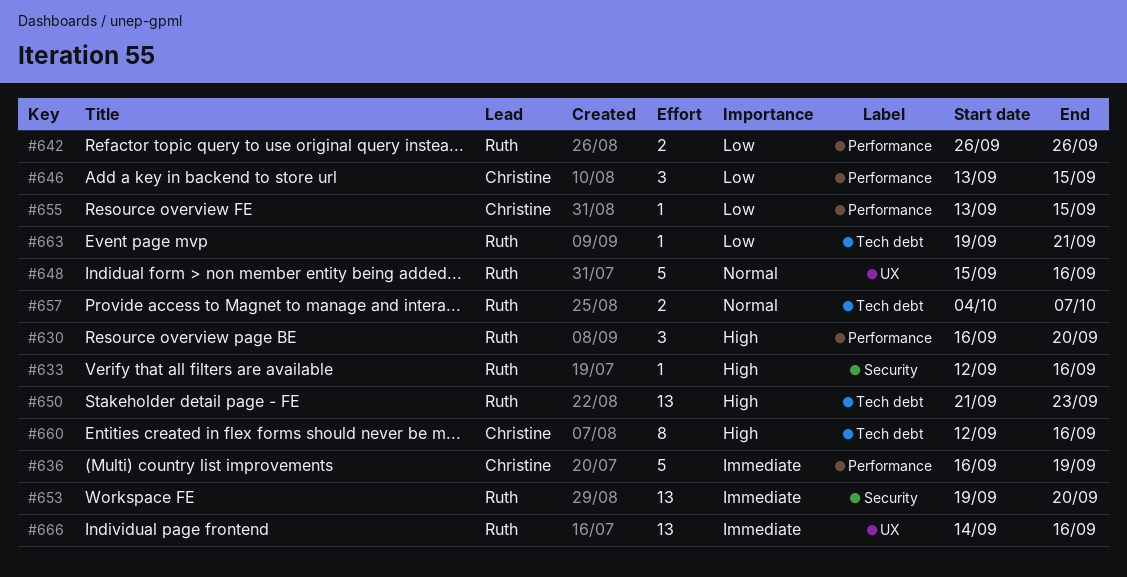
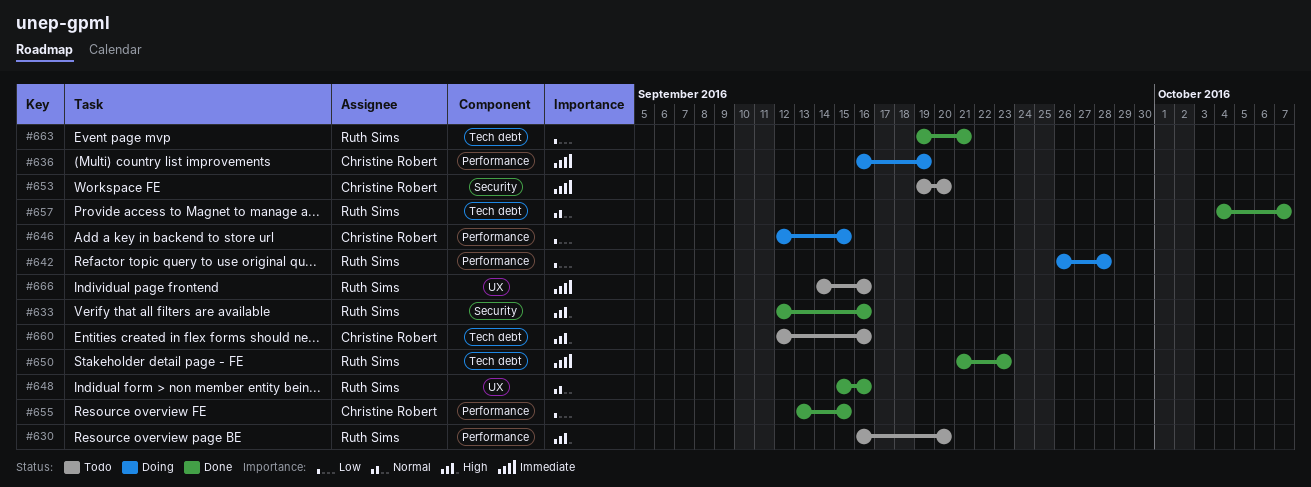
#642, due: Sep 26 -> Sep 28
#646, start: Sep 13 -> Sep 12
#650, priority: High -> Immediate
#653, owner: Ruth Sims -> Christine Robert

